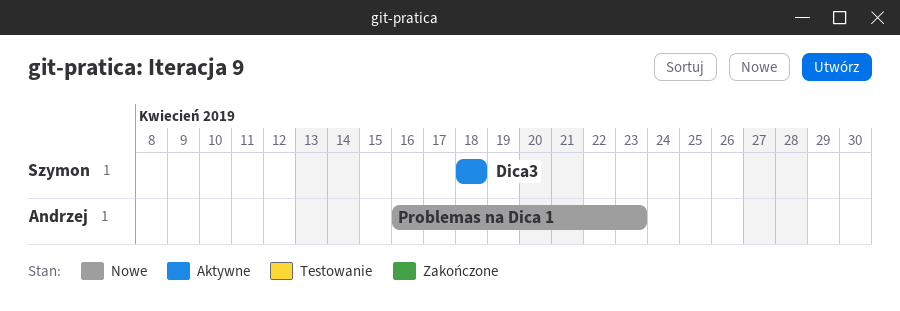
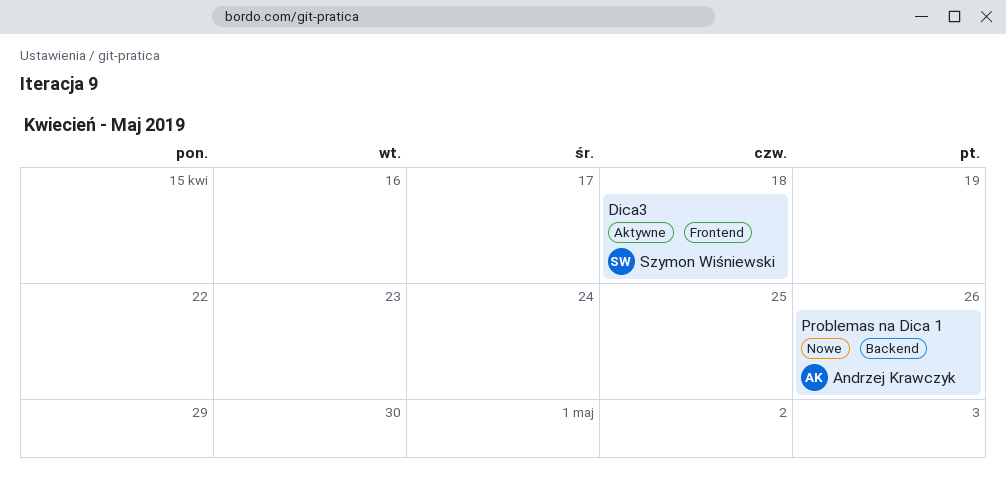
Problemas na Dica 1, due: Apr 23 -> Apr 26

